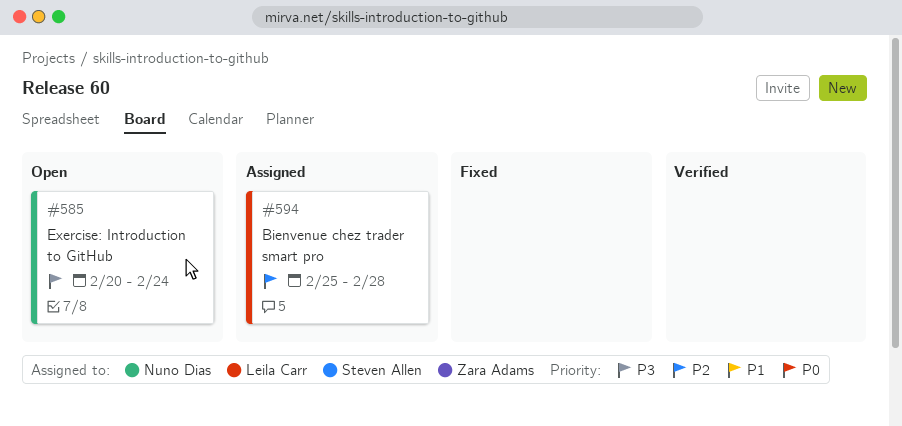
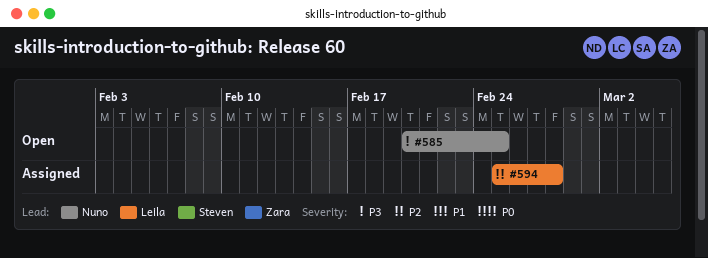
#585, due: Feb 24 -> Feb 25

